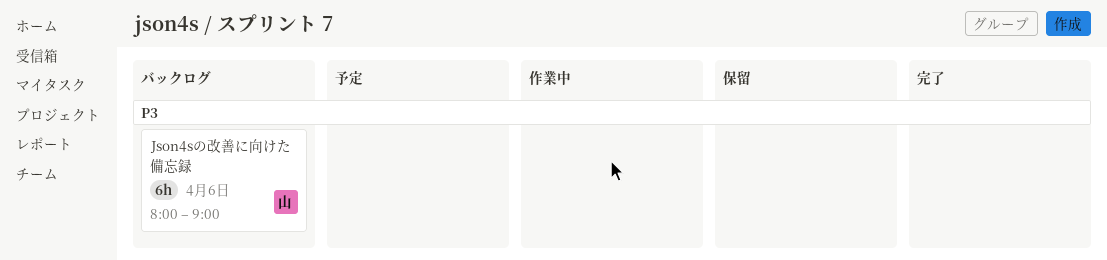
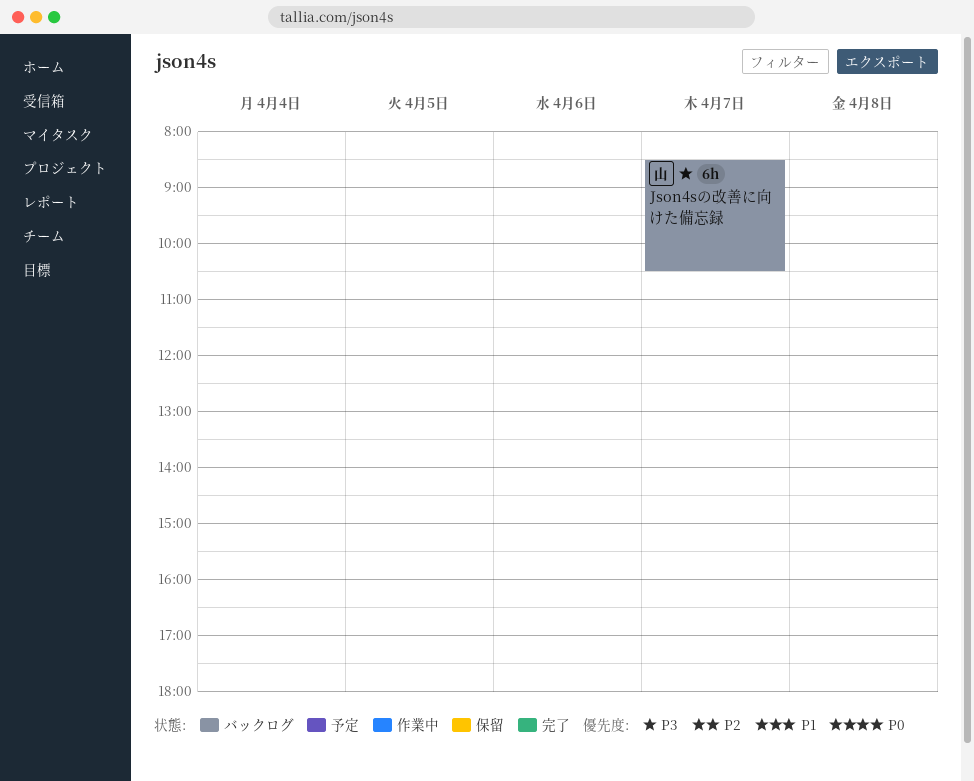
Json4sの改善に向けた備忘録, day: Apr 6 -> Apr 7
Json4sの改善に向けた備忘録, begins: 08:00 -> 08:30
Json4sの改善に向けた備忘録, ends: 09:00 -> 10:30

